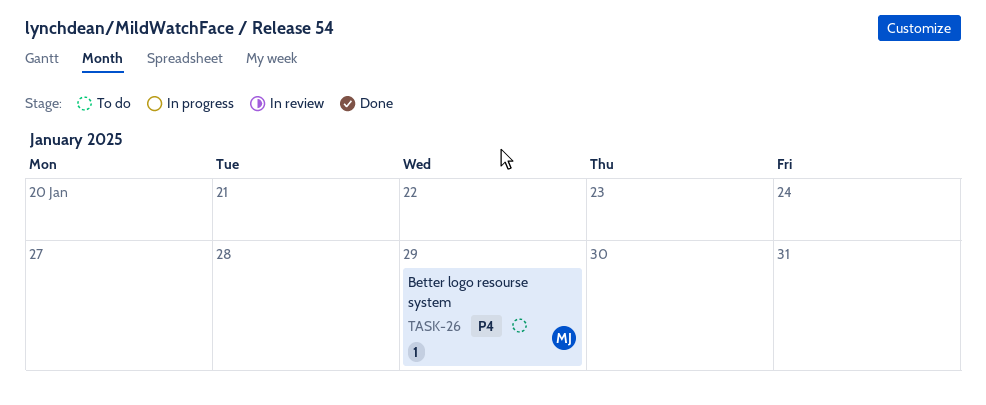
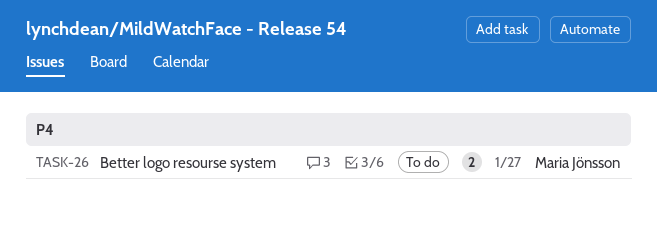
TASK-26, estimate: 1 -> 2
TASK-26, due: Jan 29 -> Jan 27

